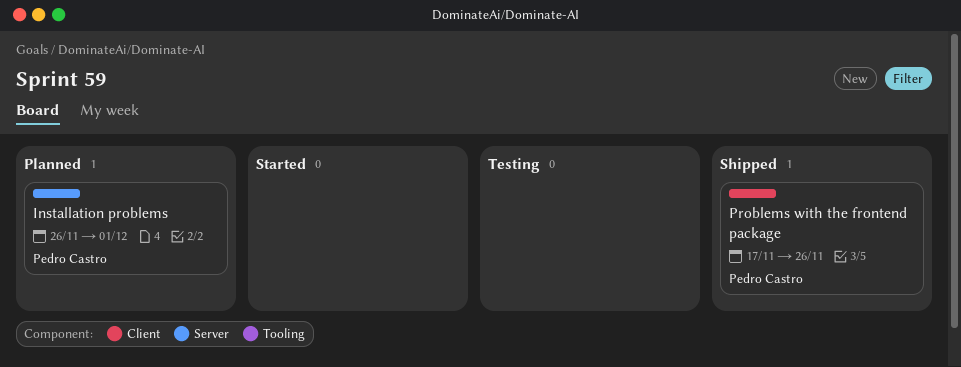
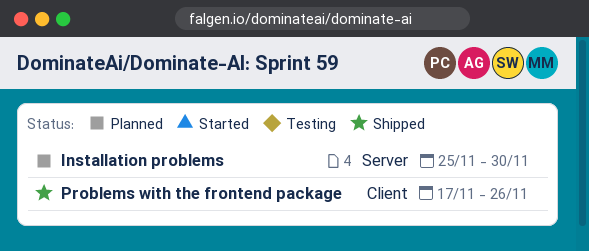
Installation problems, start: Nov 26 -> Nov 25
Installation problems, due: Dec 1 -> Nov 30

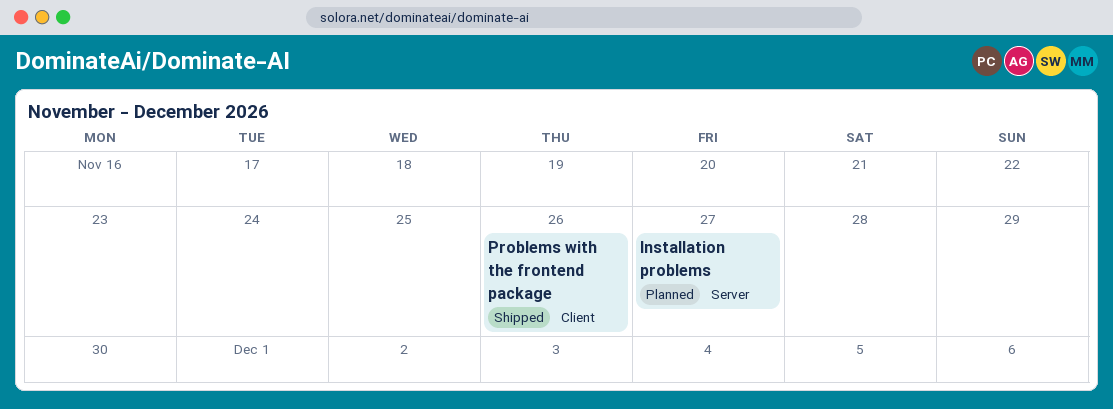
Installation problems, due: Nov 30 -> Nov 27

